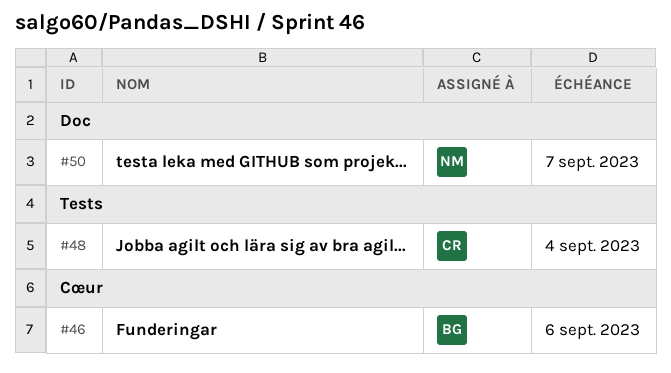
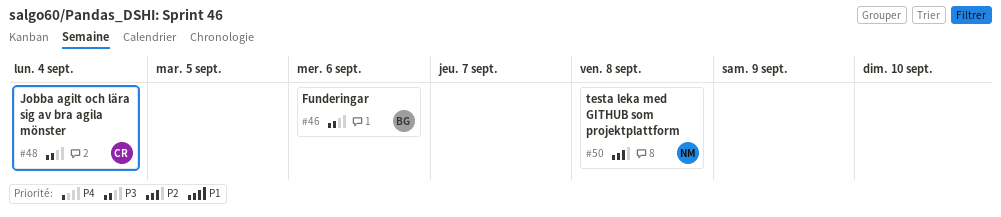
#50, due: Sep 7 -> Sep 8

